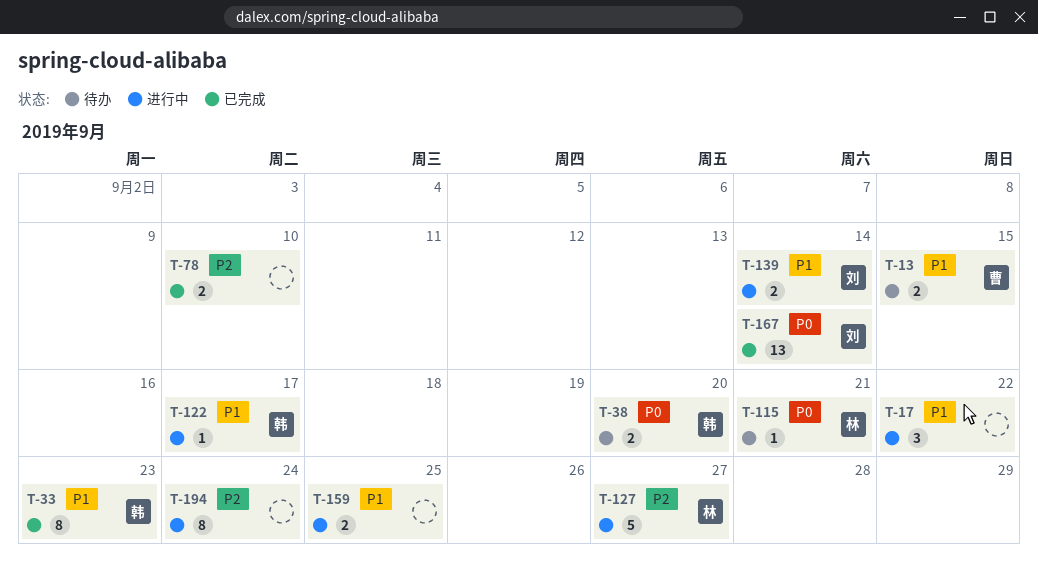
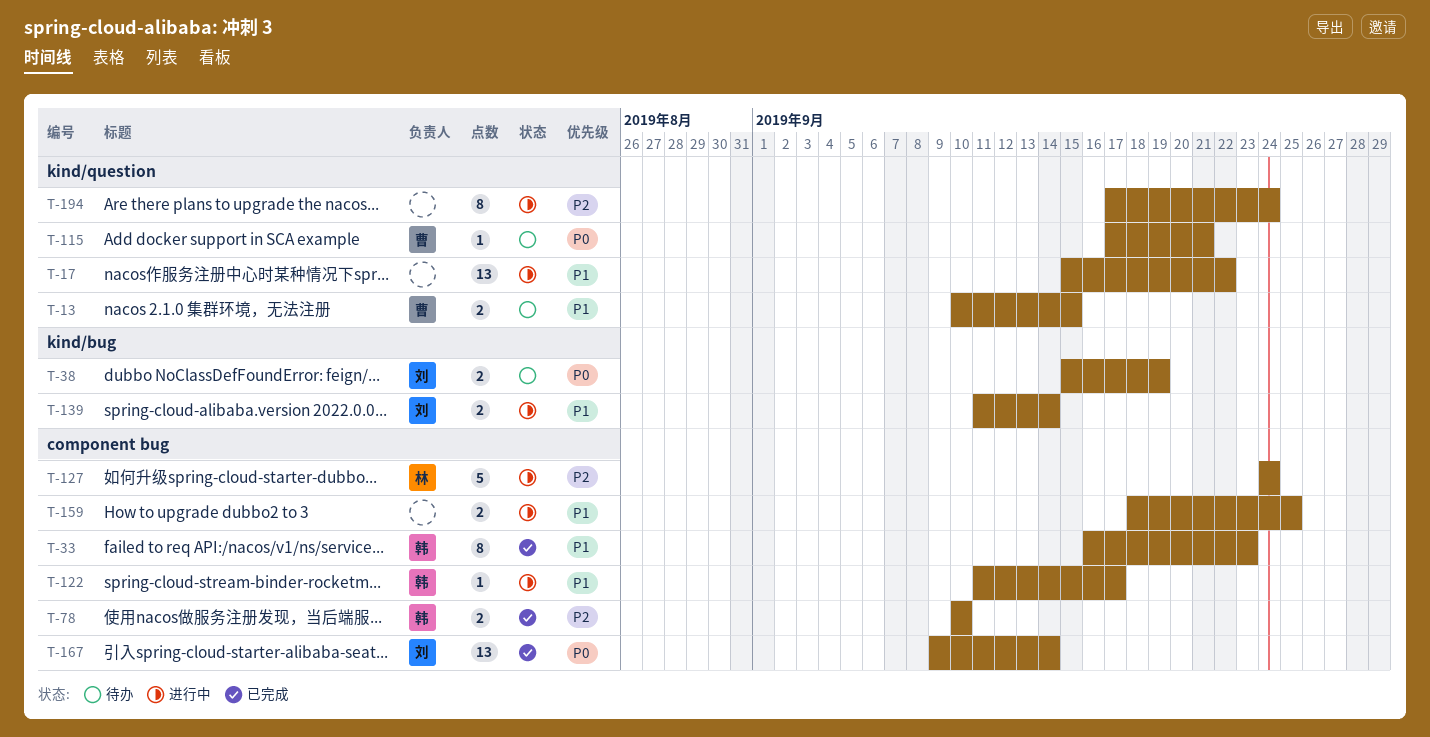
T-17, estimate: 3 -> 13
T-38, owner: 韩 -> 刘
T-38, due: Sep 20 -> Sep 19
T-78, owner: none -> 韩
T-115, owner: 林 -> 曹
T-127, due: Sep 27 -> Sep 24

